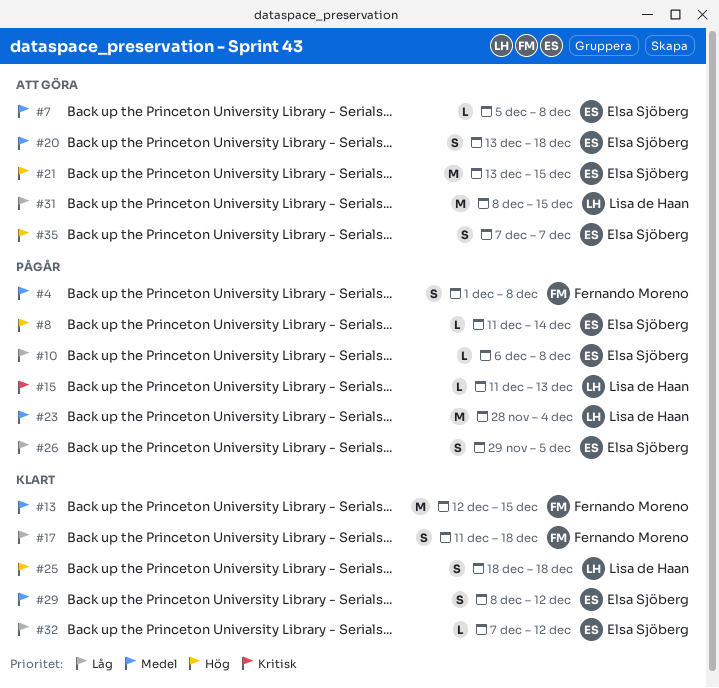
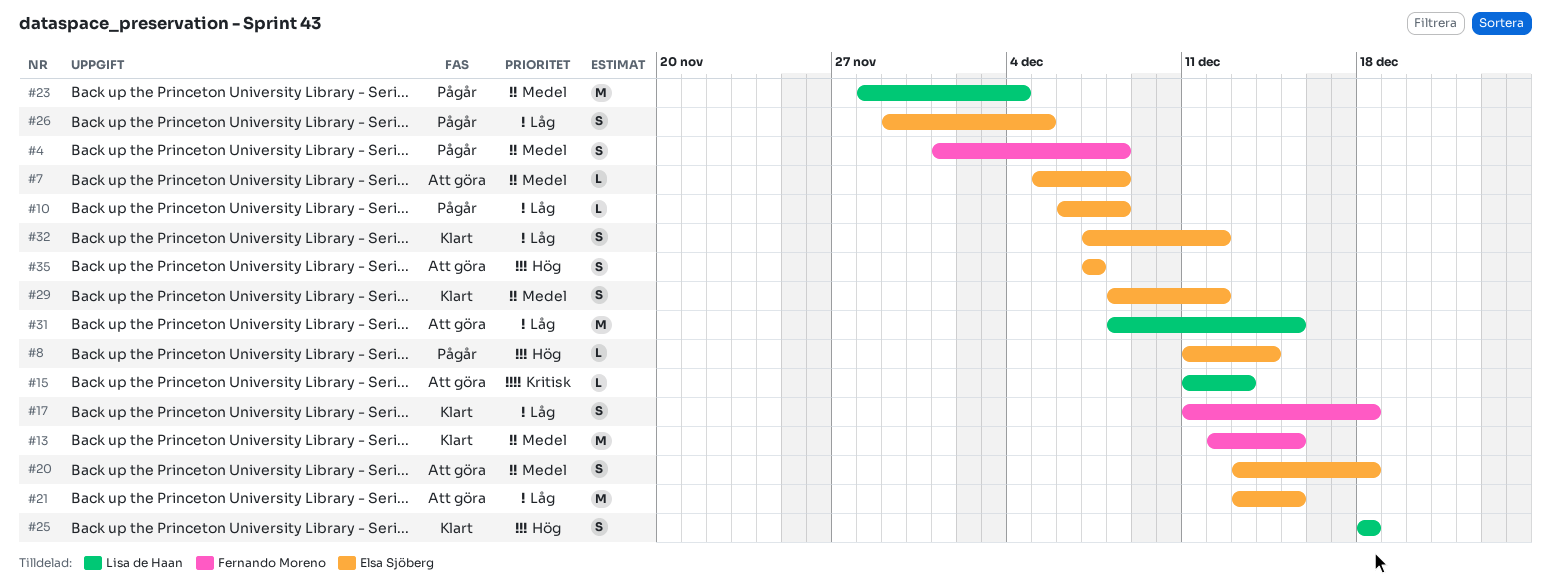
#15, status: Pågår -> Att göra
#21, priority: Hög -> Låg
#32, estimate: L -> S

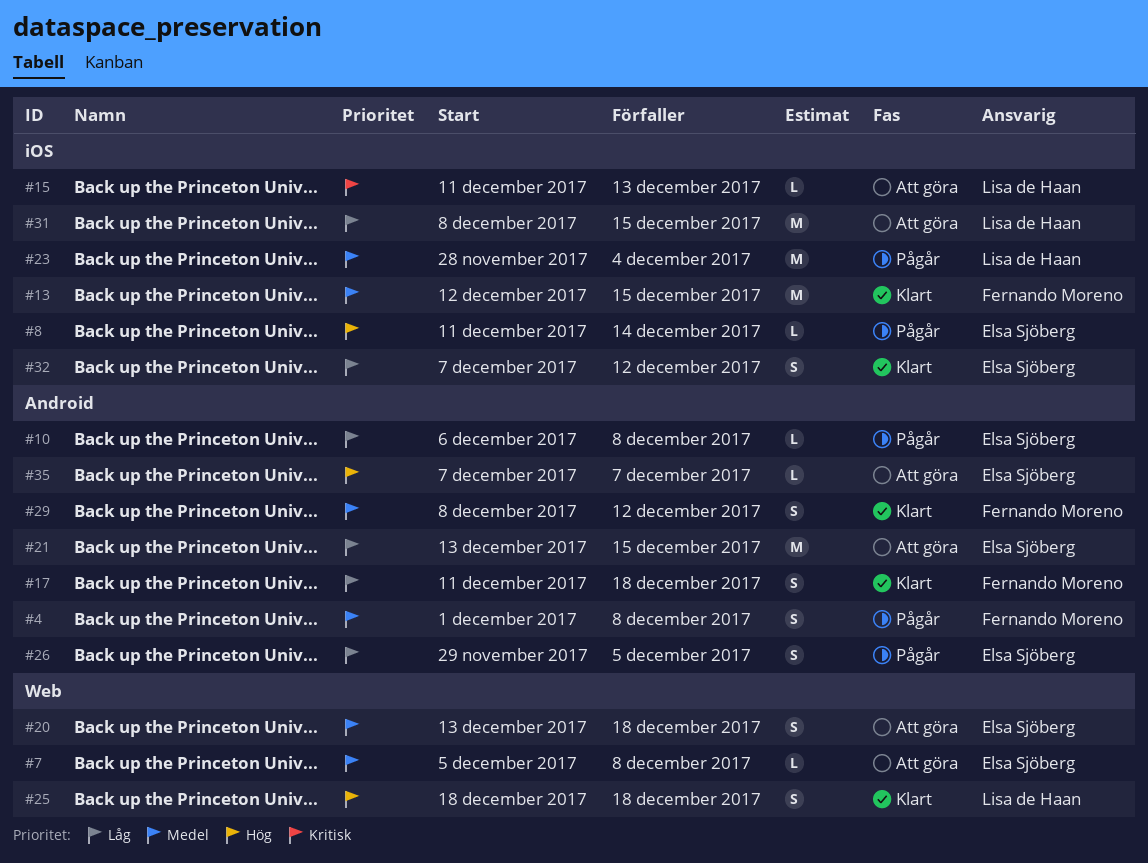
#29, owner: Elsa Sjöberg -> Fernando Moreno
#35, estimate: S -> L

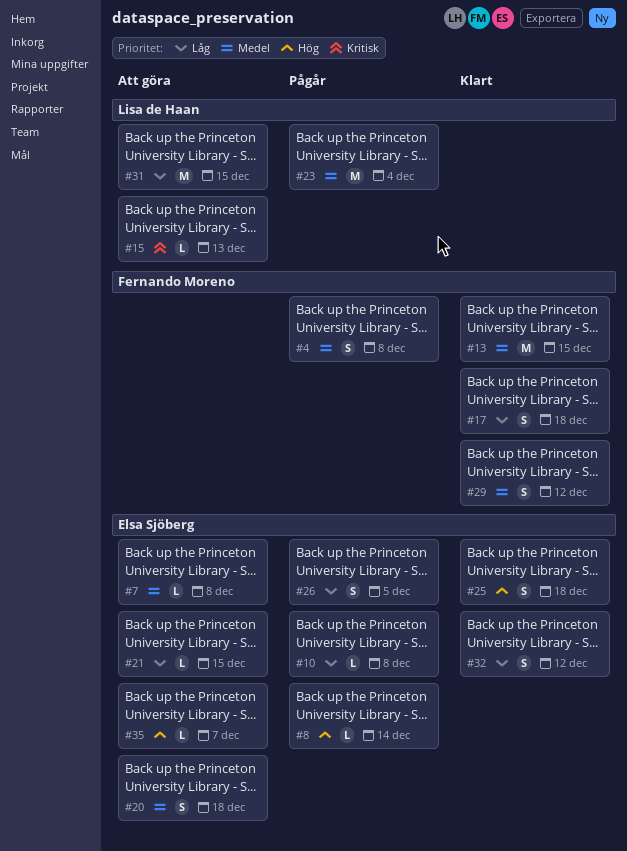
#21, estimate: M -> L
#25, owner: Lisa de Haan -> Elsa Sjöberg

